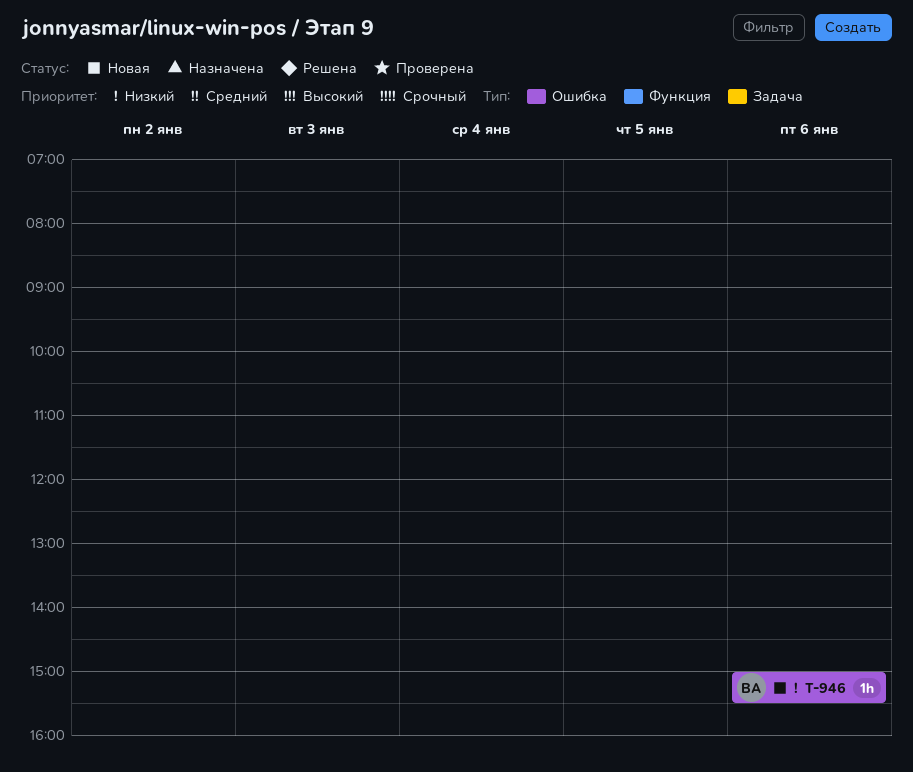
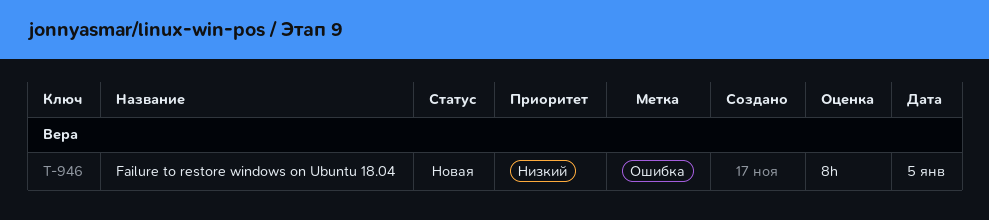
T-946, estimate: 1h -> 8h
T-946, day: Jan 6 -> Jan 5

